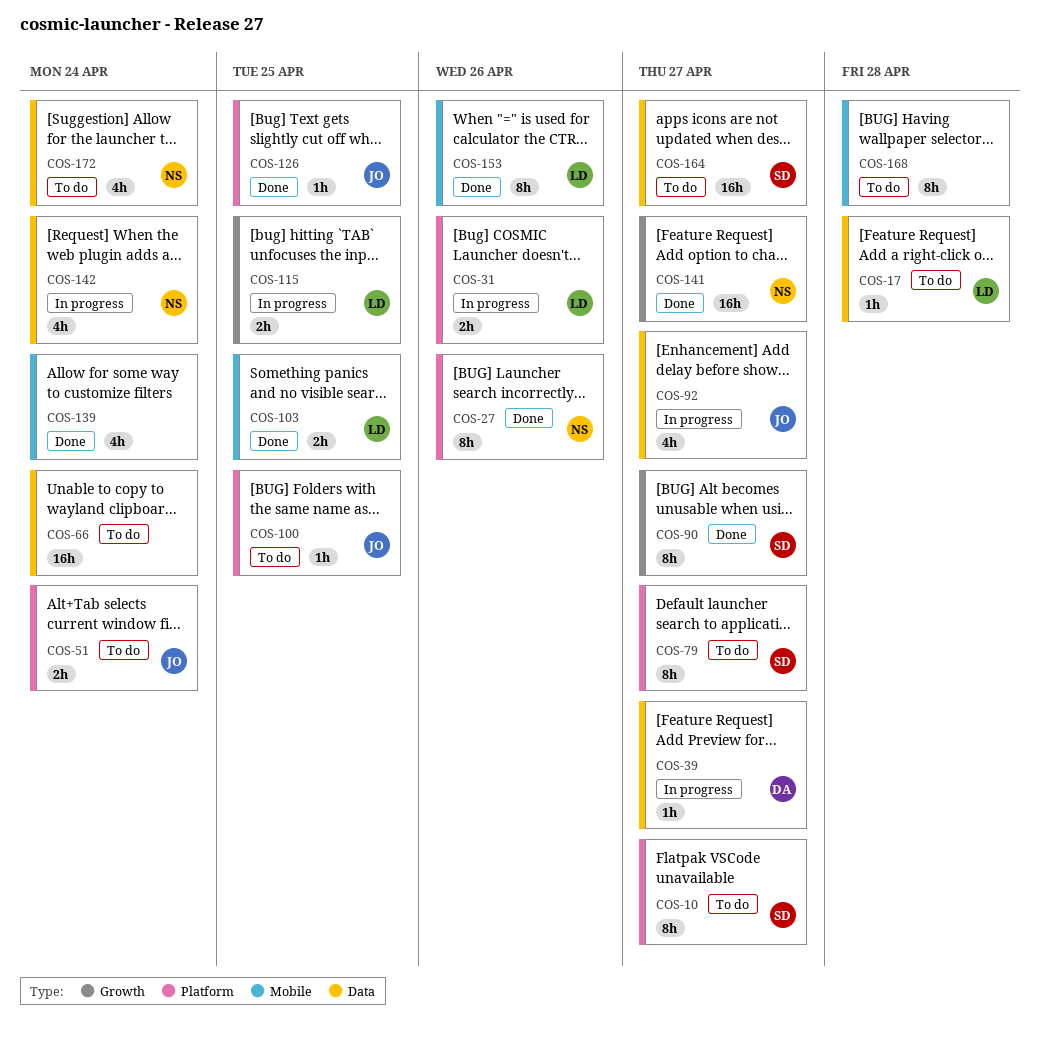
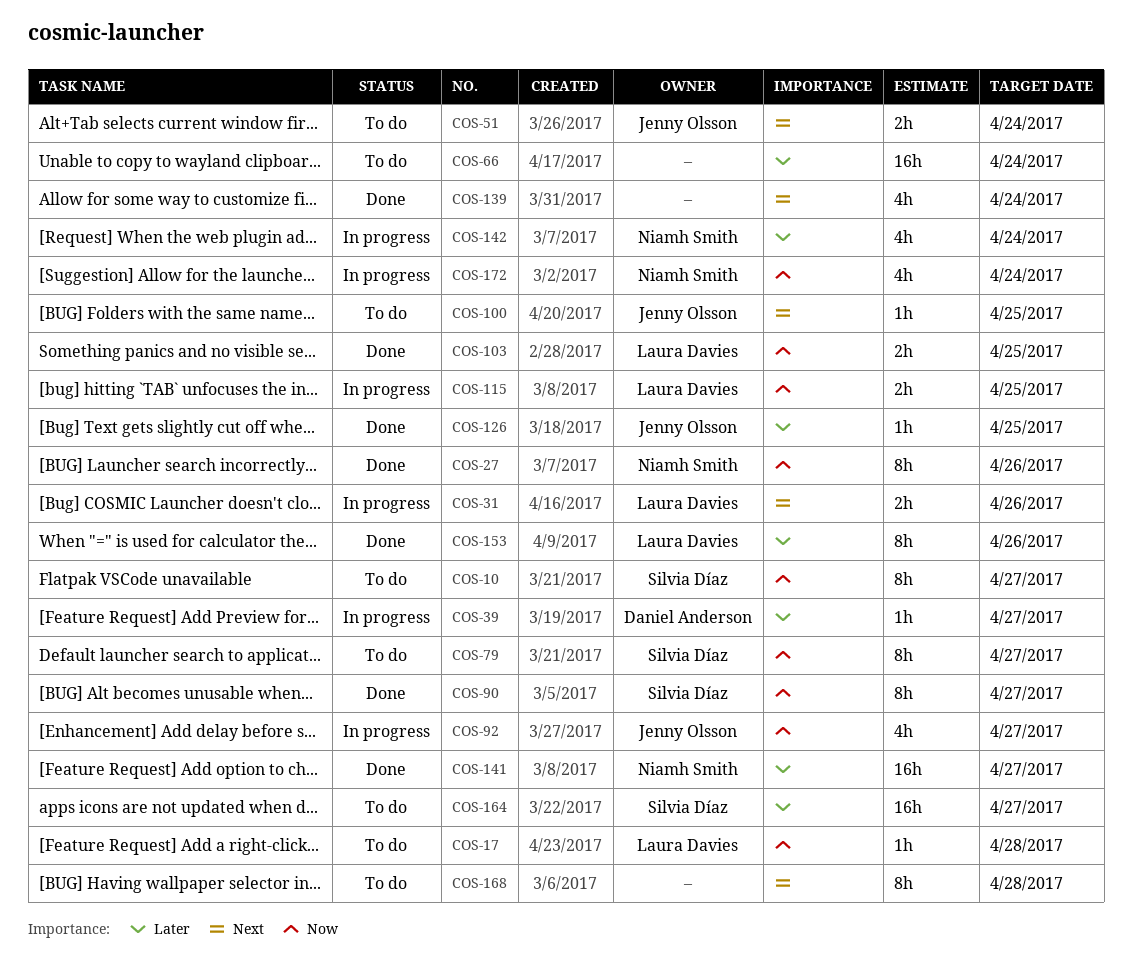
COS-172, status: To do -> In progress

